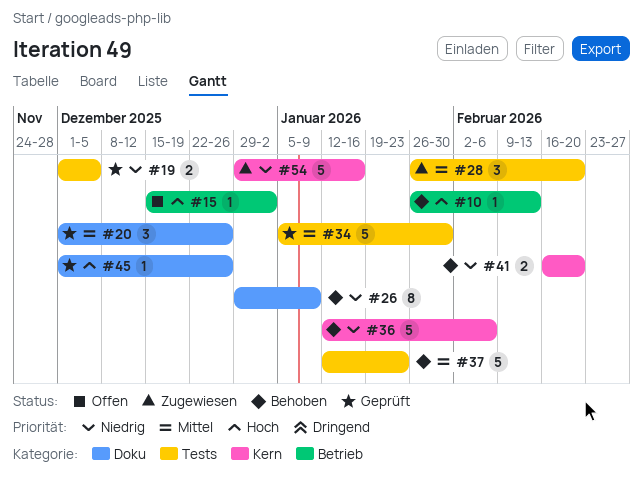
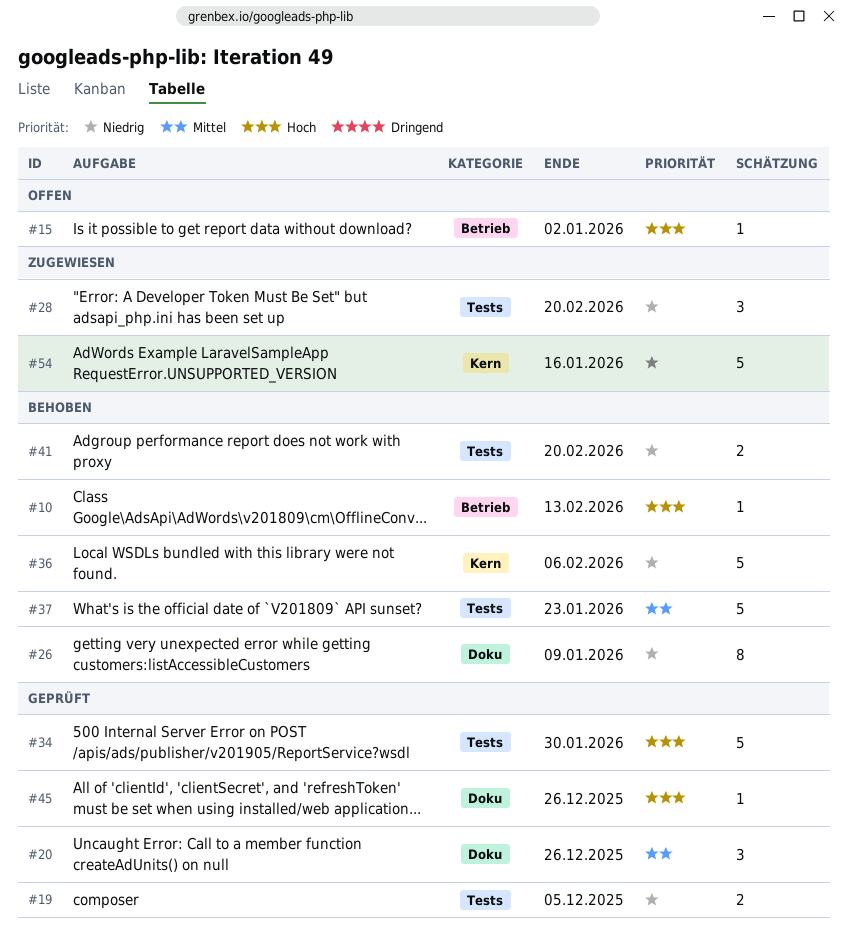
#28, priority: Mittel -> Niedrig
#34, priority: Mittel -> Hoch
#41, label: Kern -> Tests

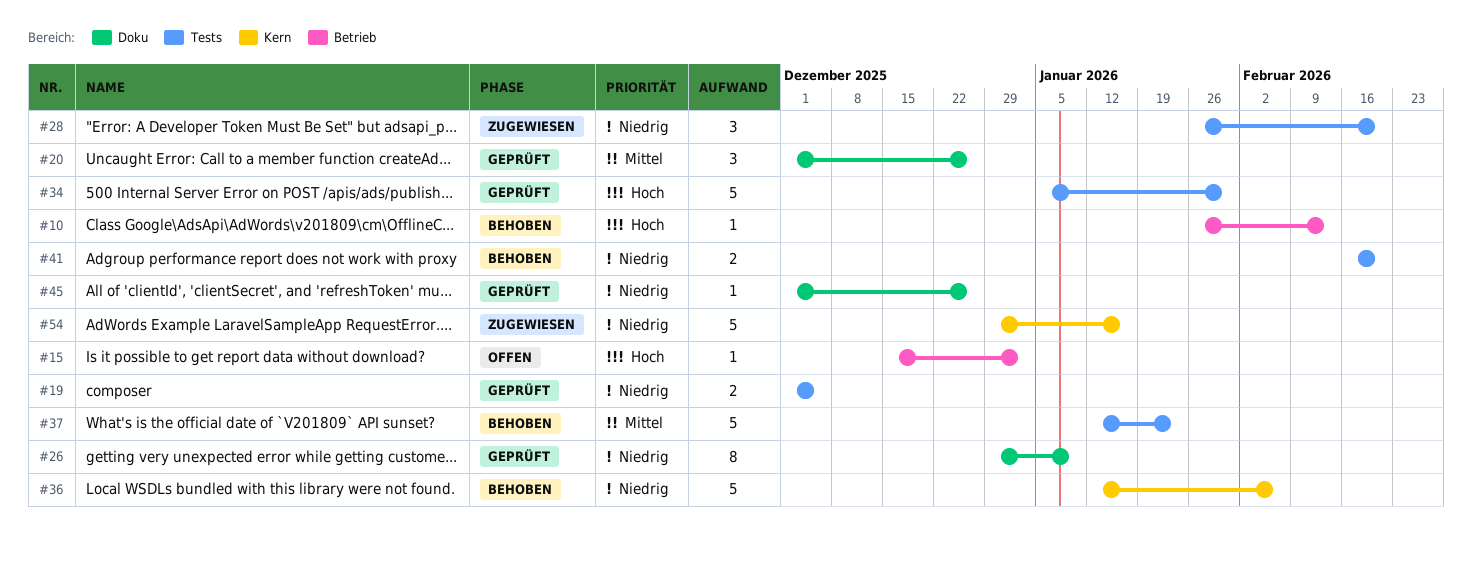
#26, status: Behoben -> Geprüft
#45, priority: Hoch -> Niedrig

